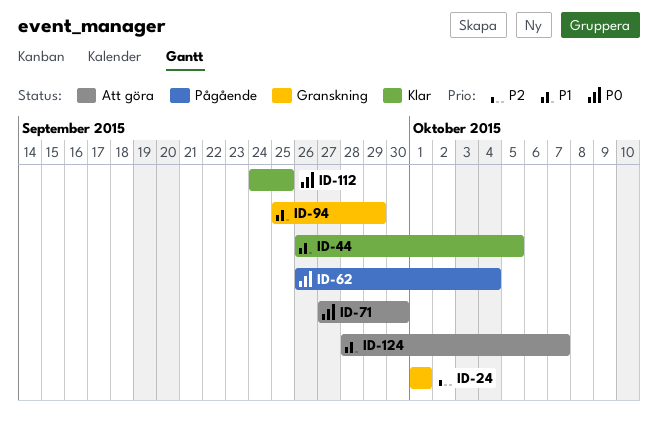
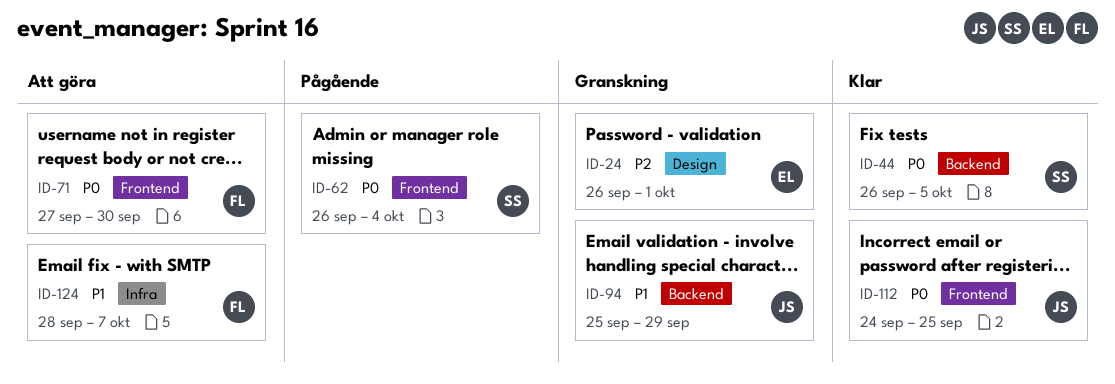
ID-24, start: Oct 1 -> Sep 26
ID-44, priority: P1 -> P0

